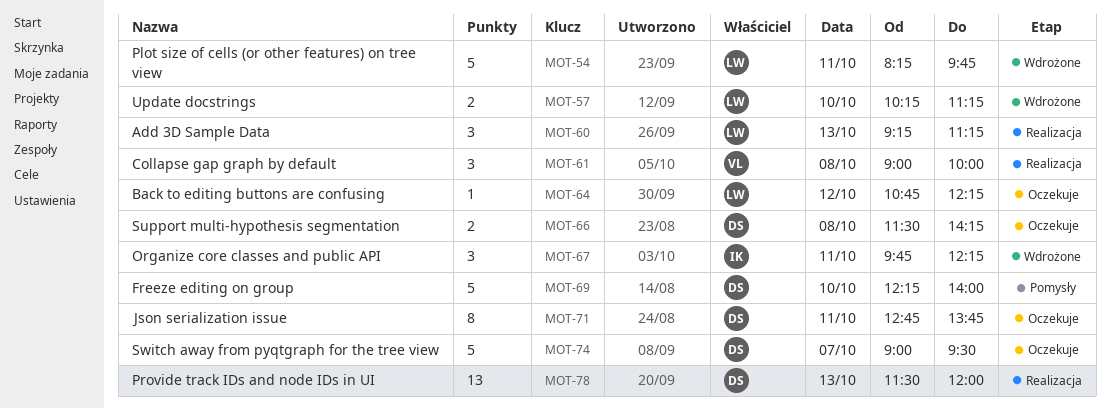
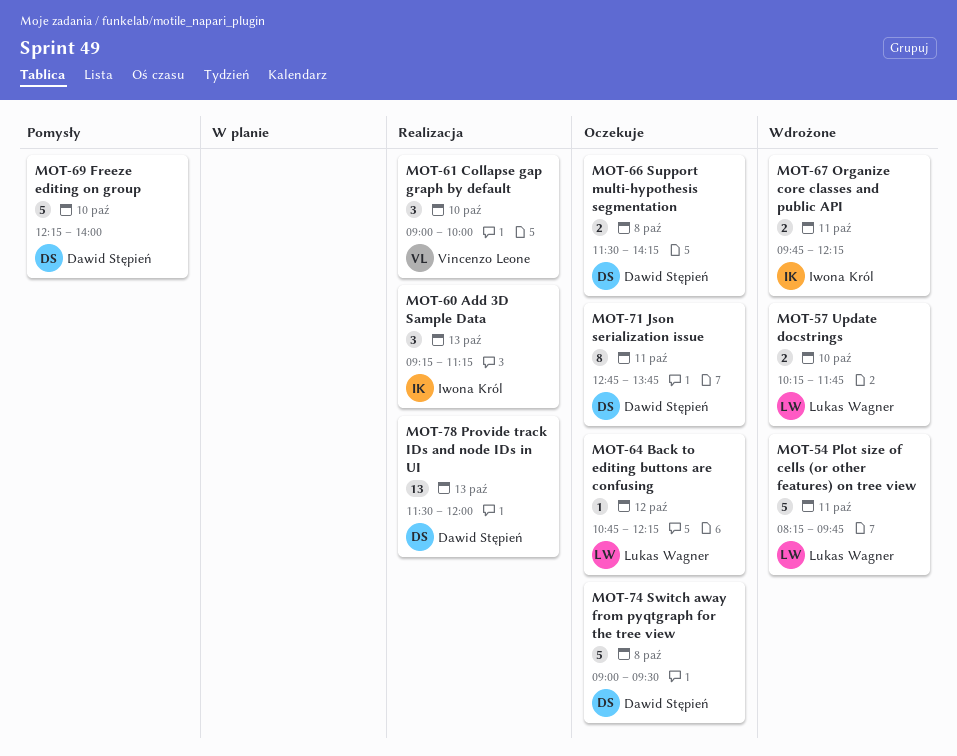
MOT-57, ends: 11:15 -> 11:45
MOT-60, owner: Lukas Wagner -> Iwona Król
MOT-61, day: Oct 8 -> Oct 10
MOT-67, estimate: 3 -> 2
MOT-74, day: Oct 7 -> Oct 8

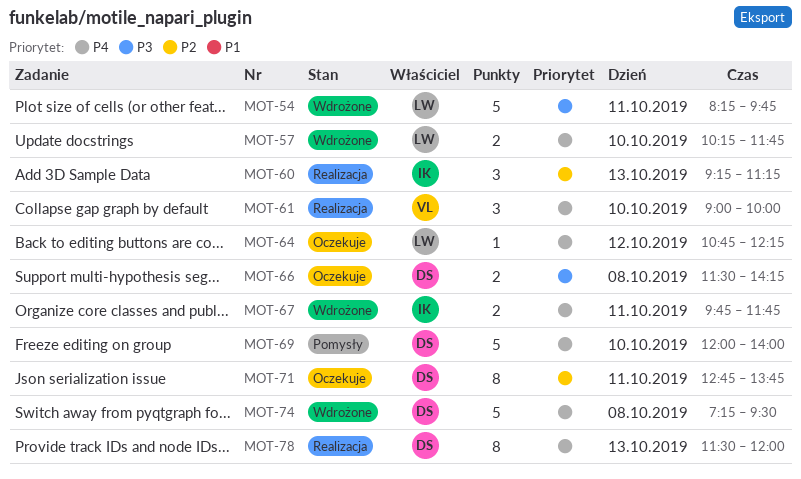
MOT-67, ends: 12:15 -> 11:45
MOT-69, begins: 12:15 -> 12:00
MOT-74, status: Oczekuje -> Wdrożone
MOT-74, begins: 09:00 -> 07:15
MOT-78, estimate: 13 -> 8

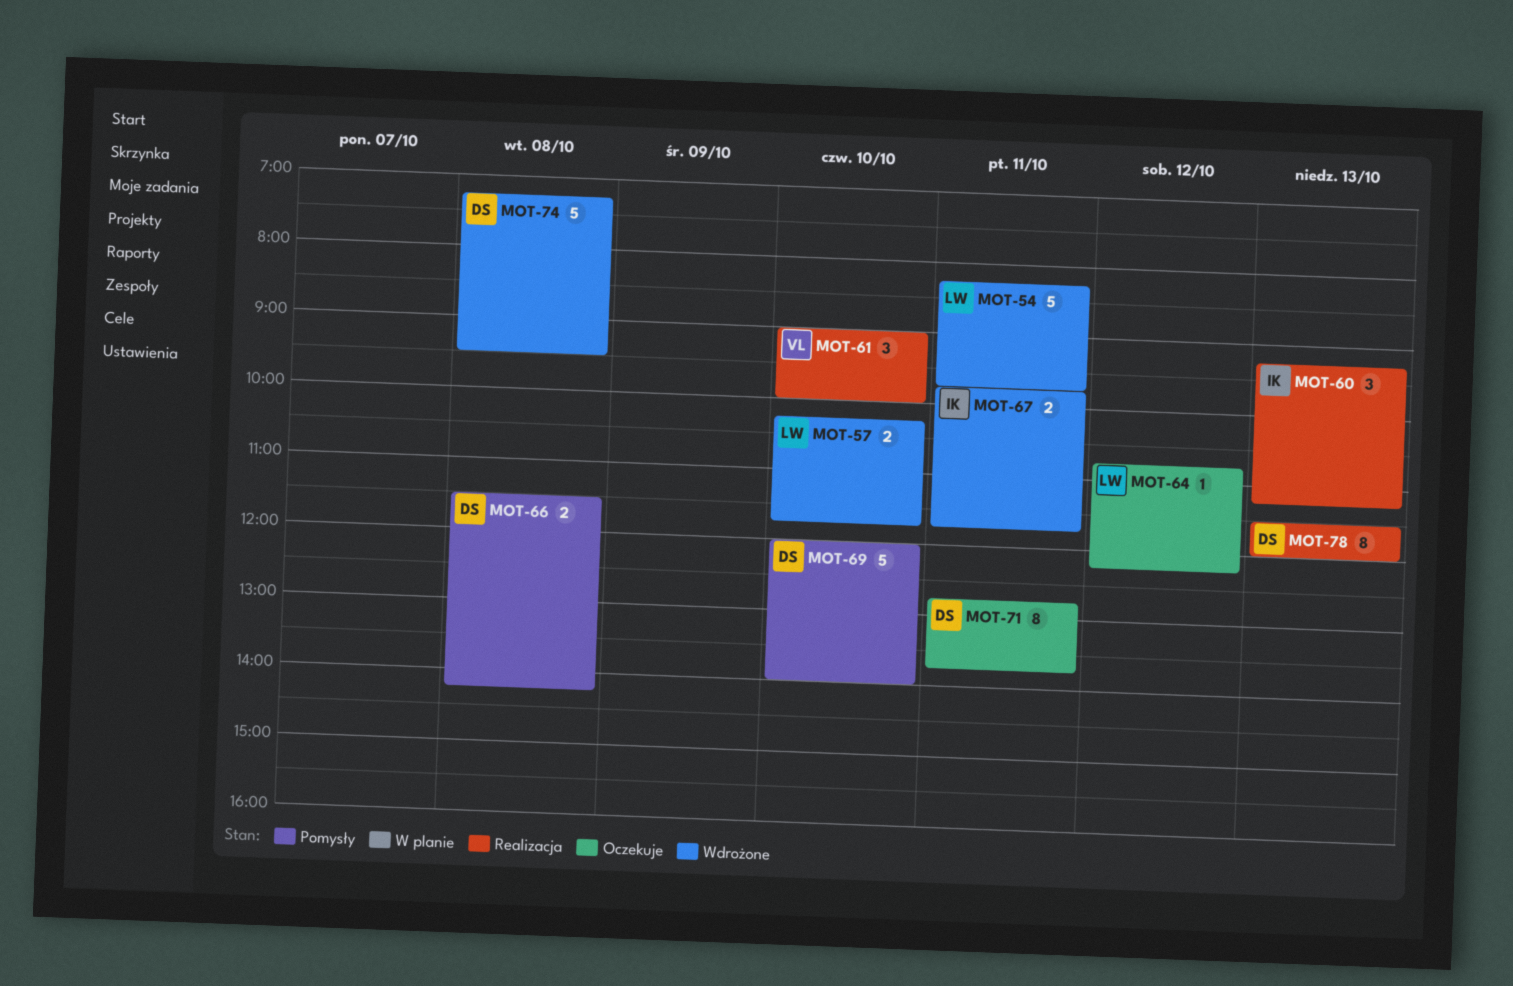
MOT-66, status: Oczekuje -> Pomysły

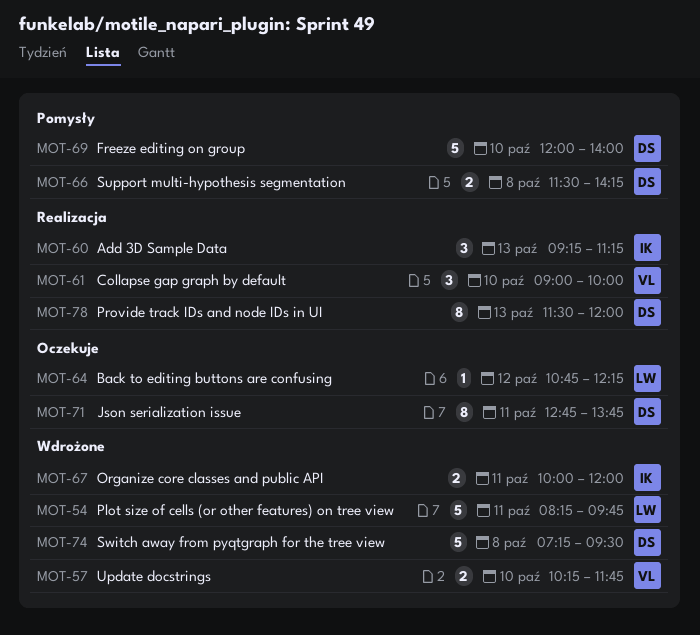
MOT-57, owner: LW -> VL
MOT-67, begins: 09:45 -> 10:00
MOT-67, ends: 11:45 -> 12:00

